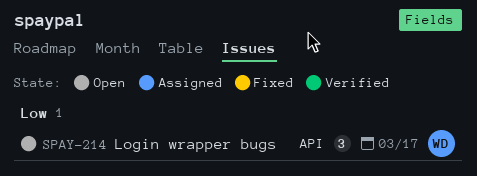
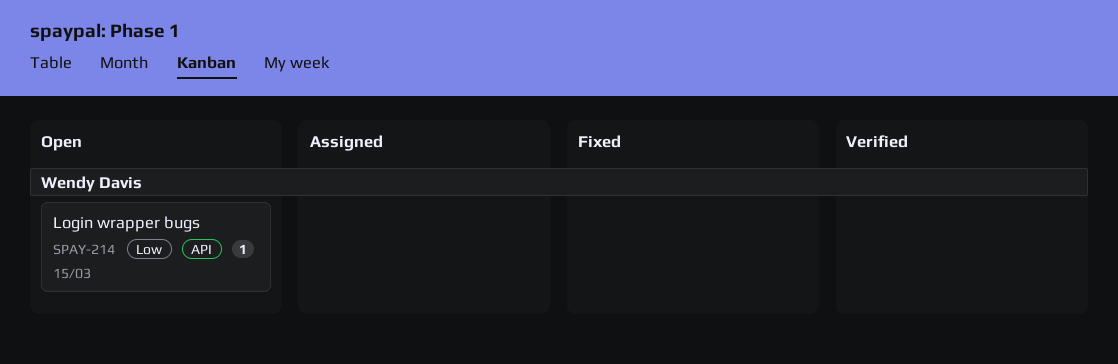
SPAY-214, estimate: 3 -> 1
SPAY-214, due: Mar 17 -> Mar 15

